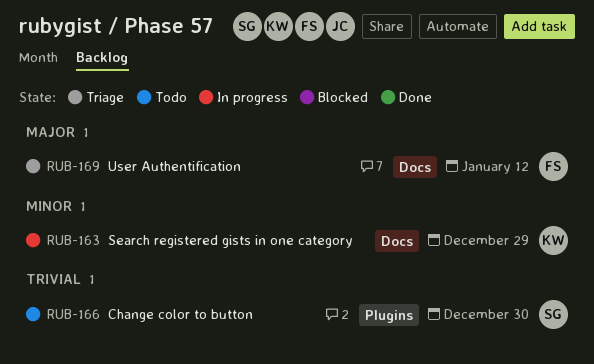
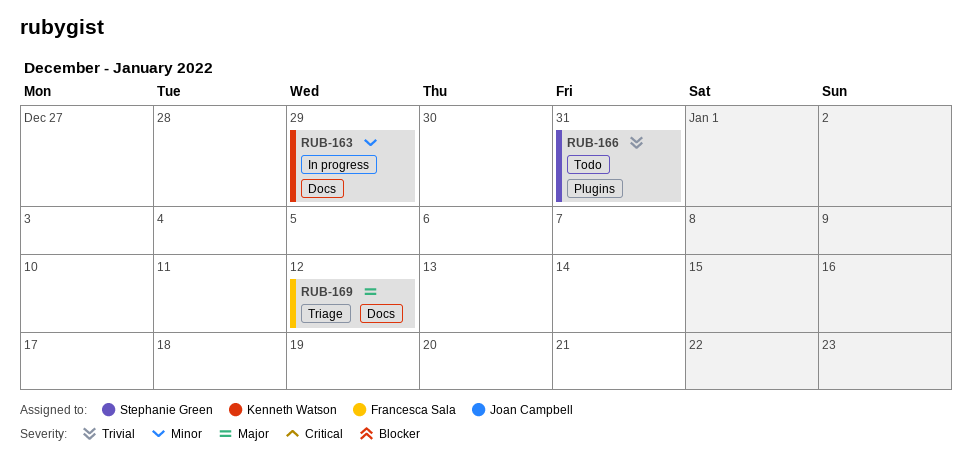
RUB-166, due: Dec 30 -> Dec 31

